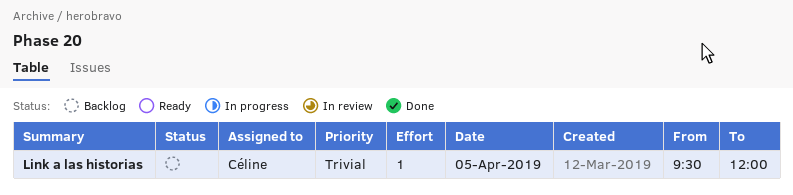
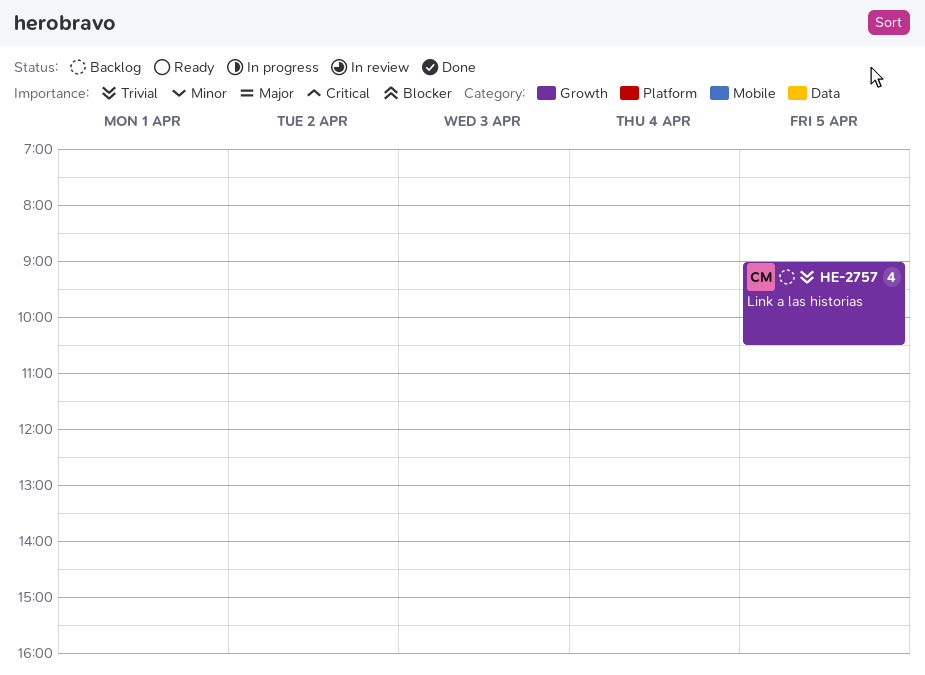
Link a las historias, estimate: 1 -> 4
Link a las historias, begins: 09:30 -> 09:00
Link a las historias, ends: 12:00 -> 10:30

